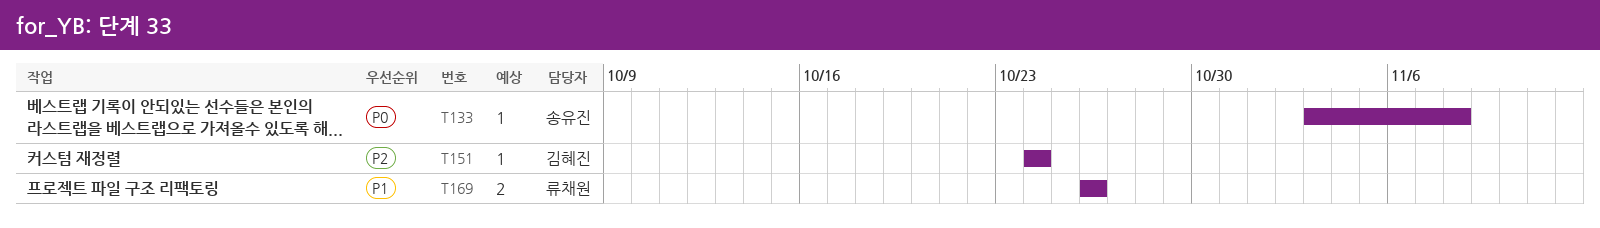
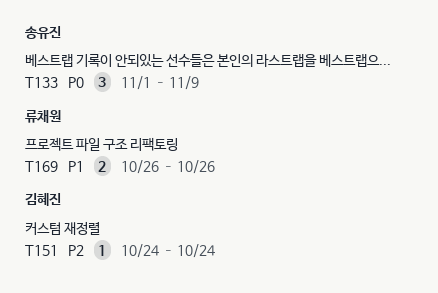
T133, estimate: 1 -> 3
T133, start: Nov 3 -> Nov 1
T133, due: Nov 8 -> Nov 9

